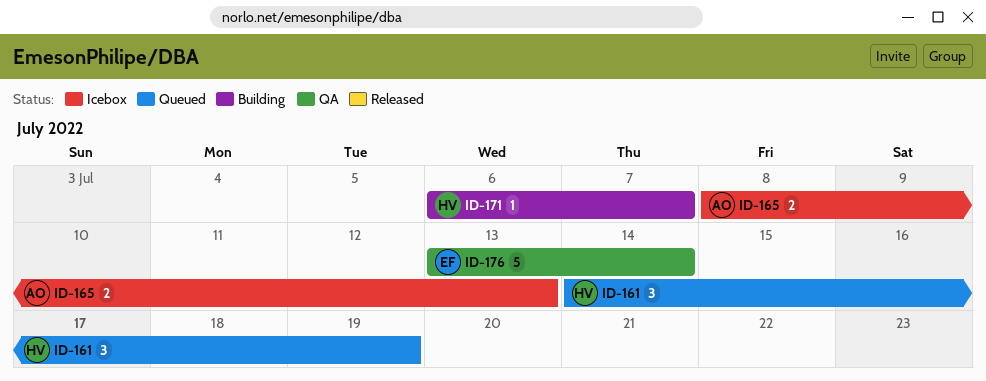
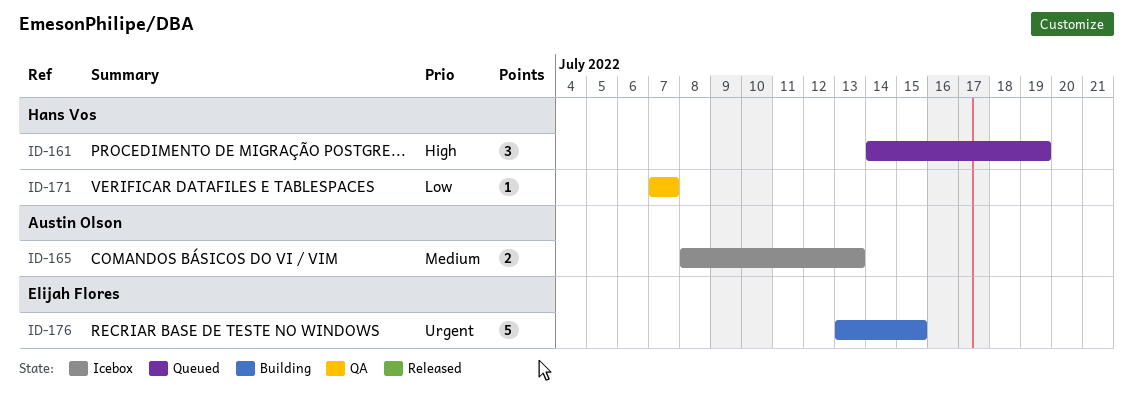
ID-171, status: Building -> QA
ID-171, start: Jul 6 -> Jul 7
ID-176, status: QA -> Building
ID-176, due: Jul 14 -> Jul 15

